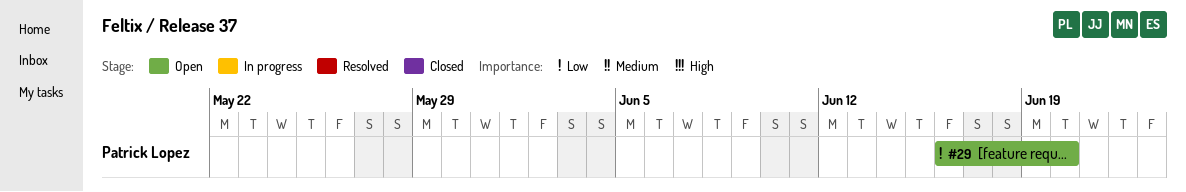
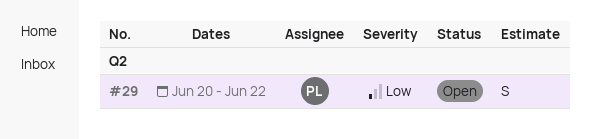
#29, start: Jun 16 -> Jun 20
#29, due: Jun 20 -> Jun 22

